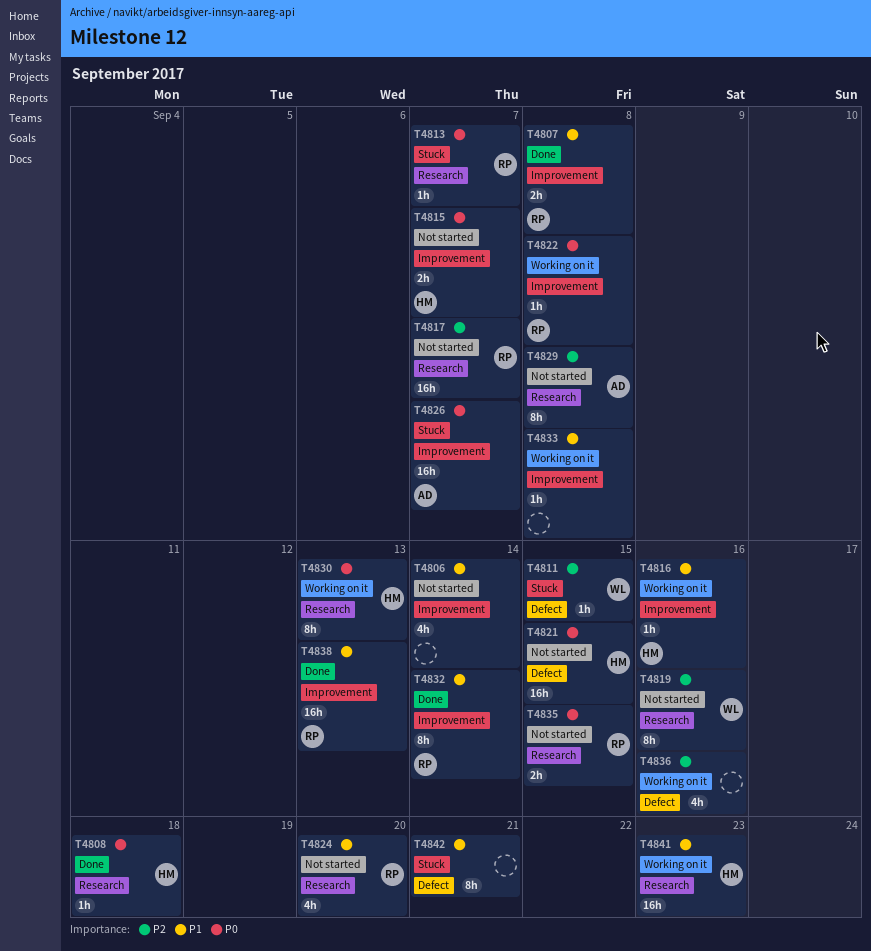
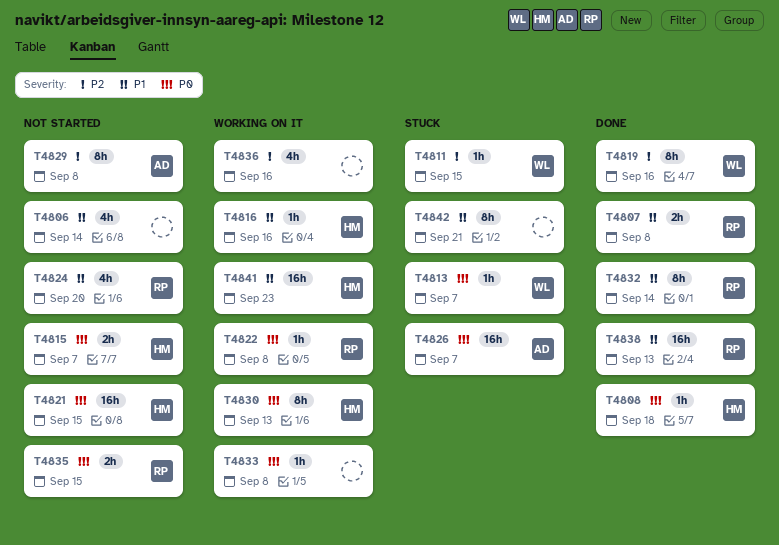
T4813, owner: RP -> WL
T4817: present -> none
T4819, status: Not started -> Done
T4833, priority: P1 -> P0

